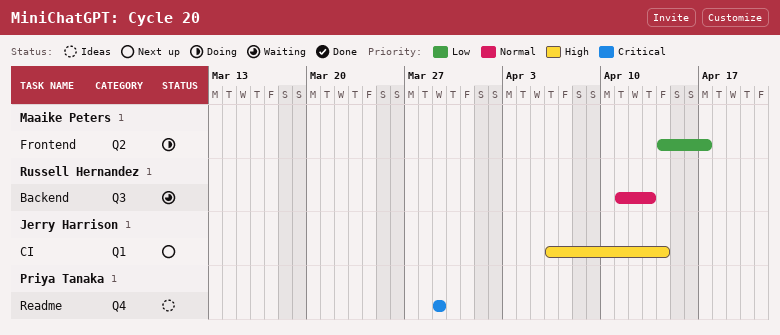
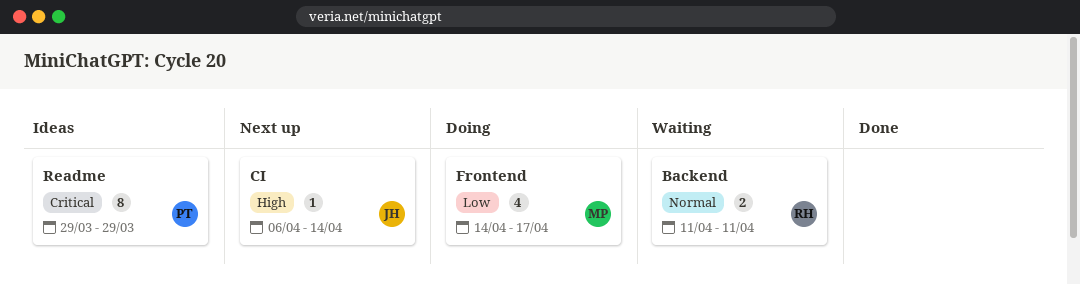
Backend, due: Apr 13 -> Apr 11

